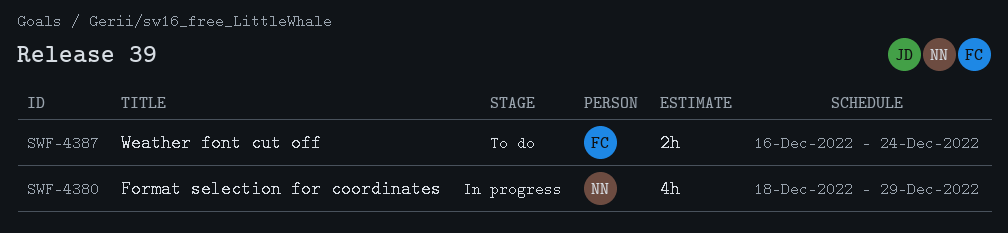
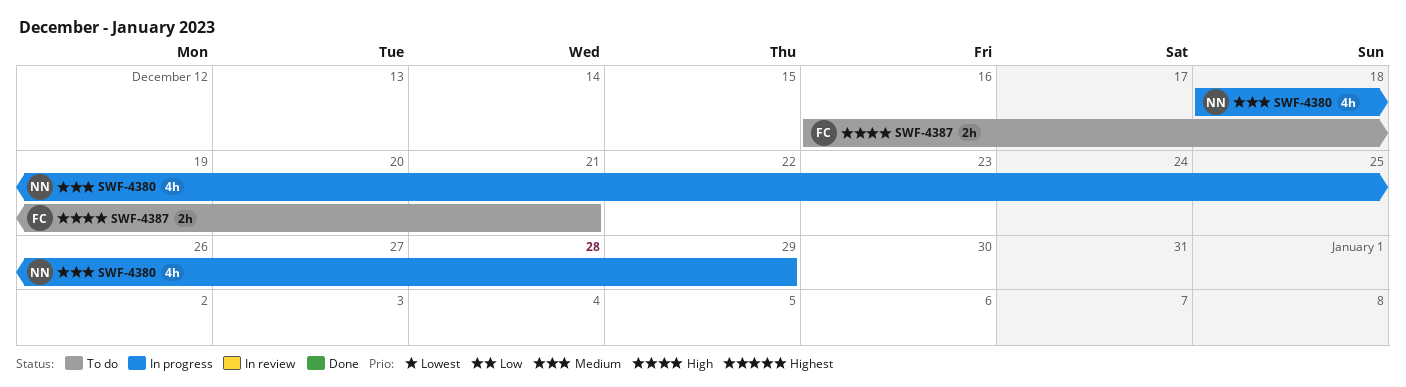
SWF-4387, due: Dec 24 -> Dec 21

